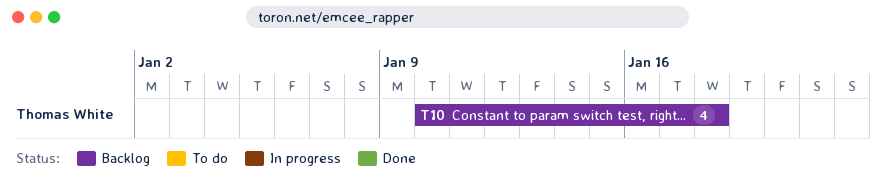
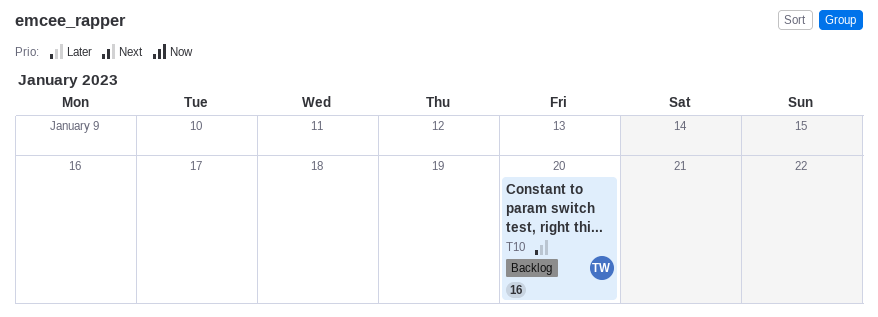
T10, estimate: 4 -> 16
T10, due: Jan 18 -> Jan 20

